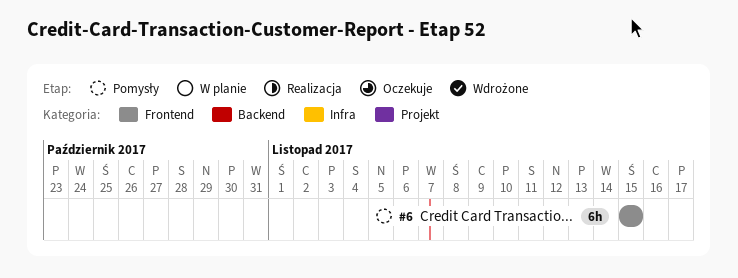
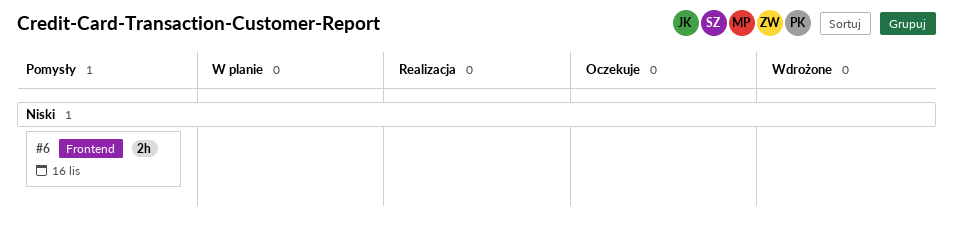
#6, estimate: 6h -> 2h
#6, due: Nov 15 -> Nov 16

